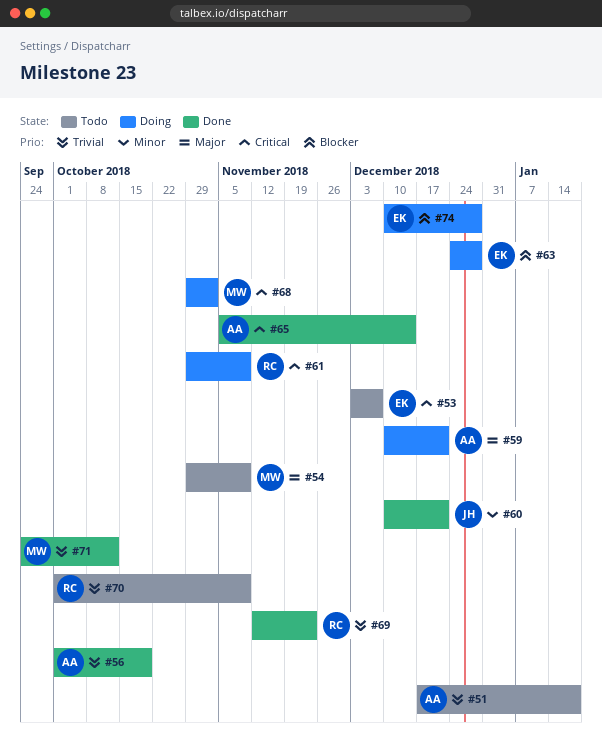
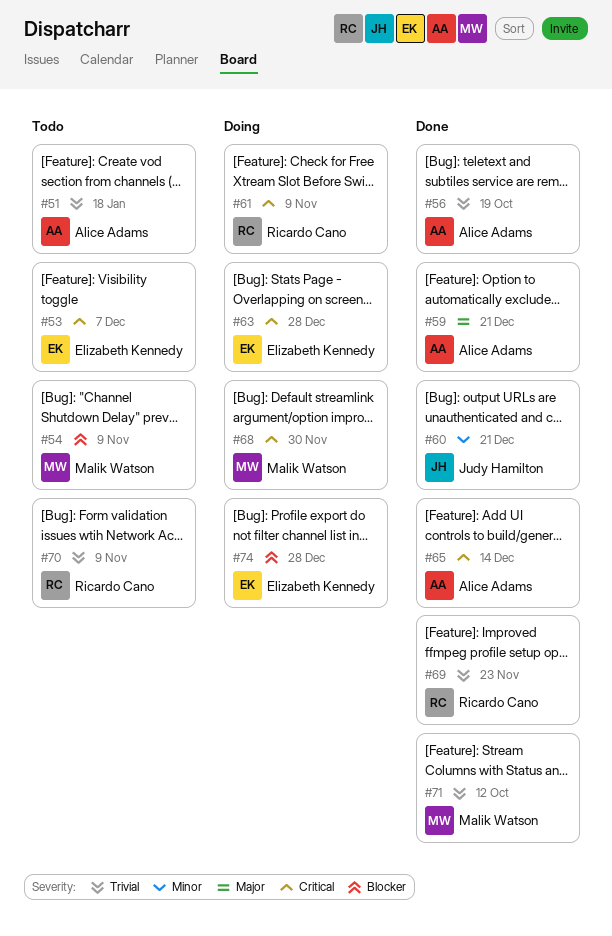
#54, priority: Major -> Blocker
#59, status: Doing -> Done
#63, priority: Blocker -> Critical
#68, due: Nov 2 -> Nov 30

